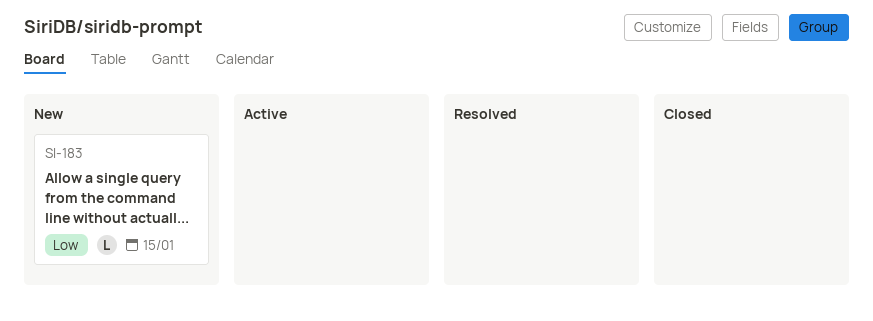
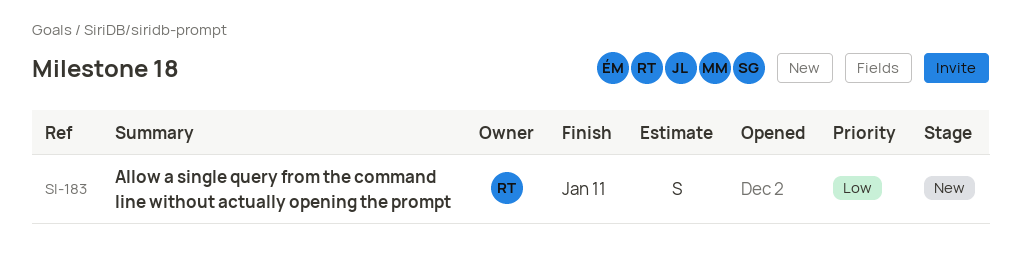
SI-183, estimate: L -> S
SI-183, due: Jan 15 -> Jan 11

